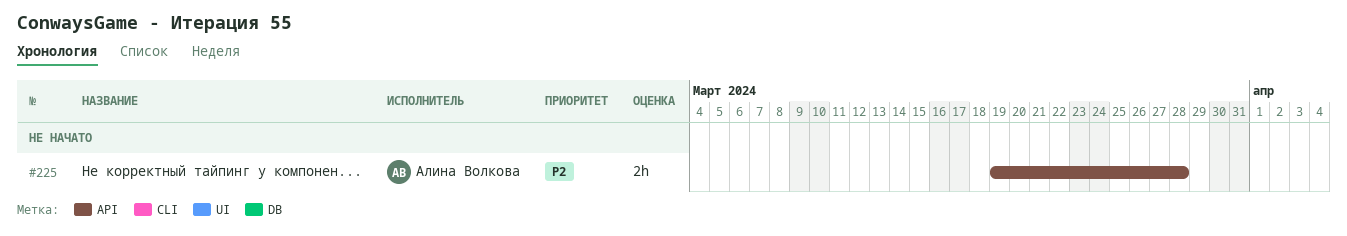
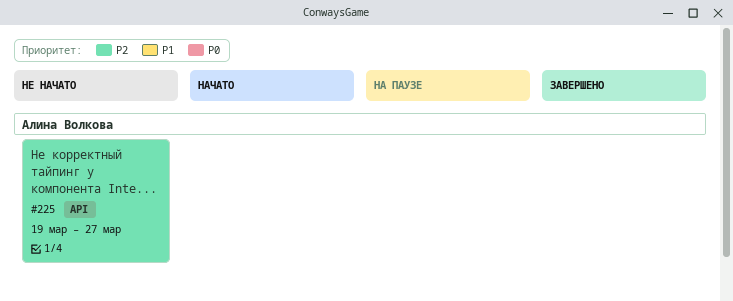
#225, due: Mar 28 -> Mar 27

